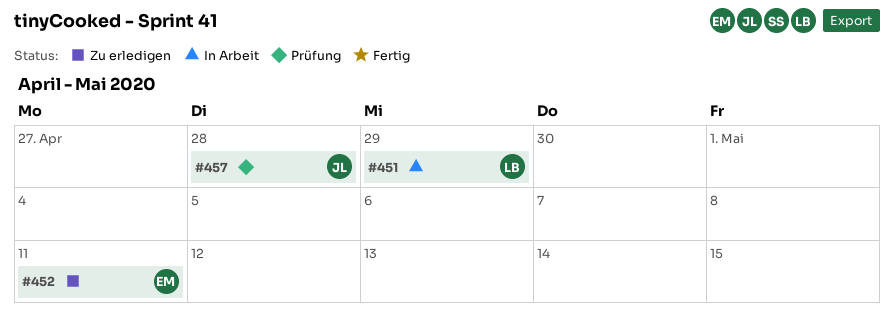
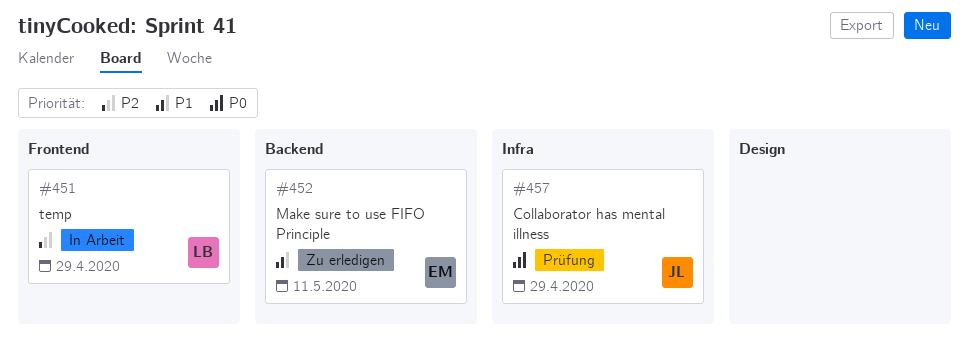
#457, due: Apr 28 -> Apr 29

